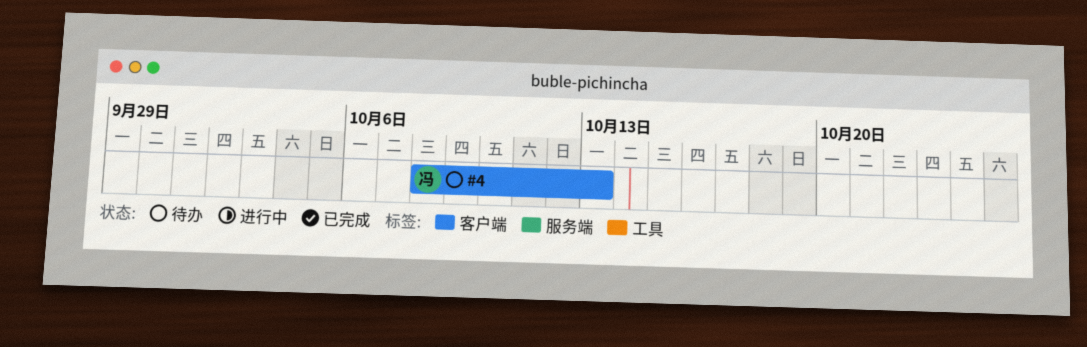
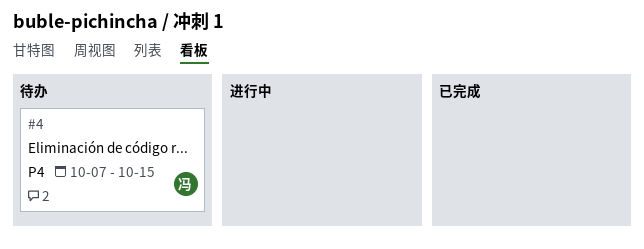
#4, start: Oct 8 -> Oct 7
#4, due: Oct 13 -> Oct 15

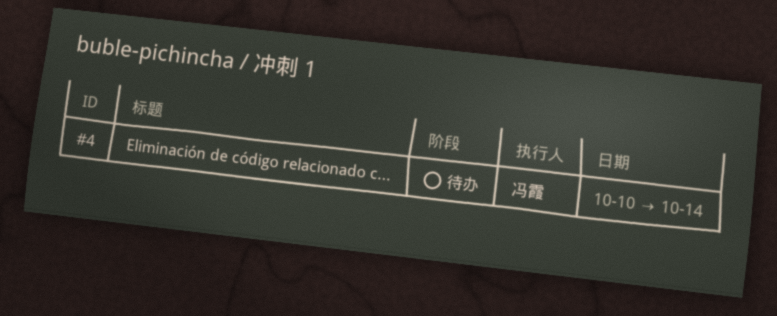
#4, start: Oct 7 -> Oct 10
#4, due: Oct 15 -> Oct 14

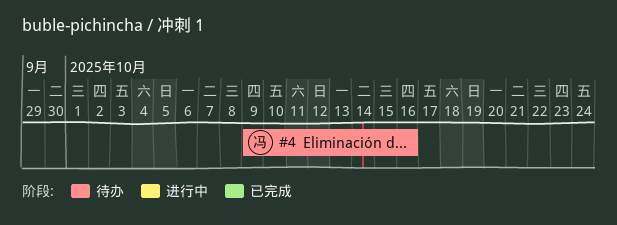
#4, start: Oct 10 -> Oct 9
#4, due: Oct 14 -> Oct 16

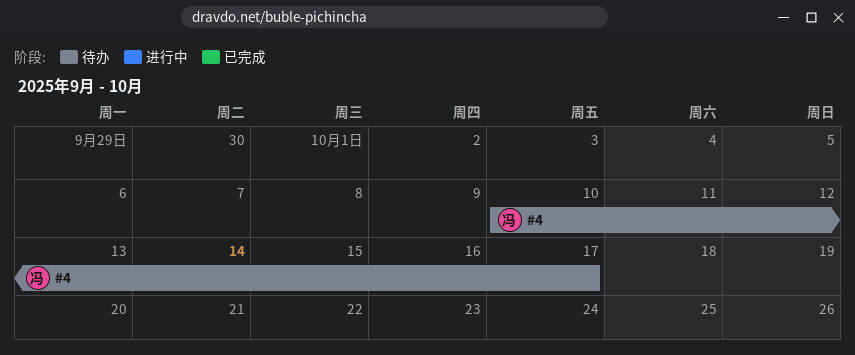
#4, start: Oct 9 -> Oct 10
#4, due: Oct 16 -> Oct 17

